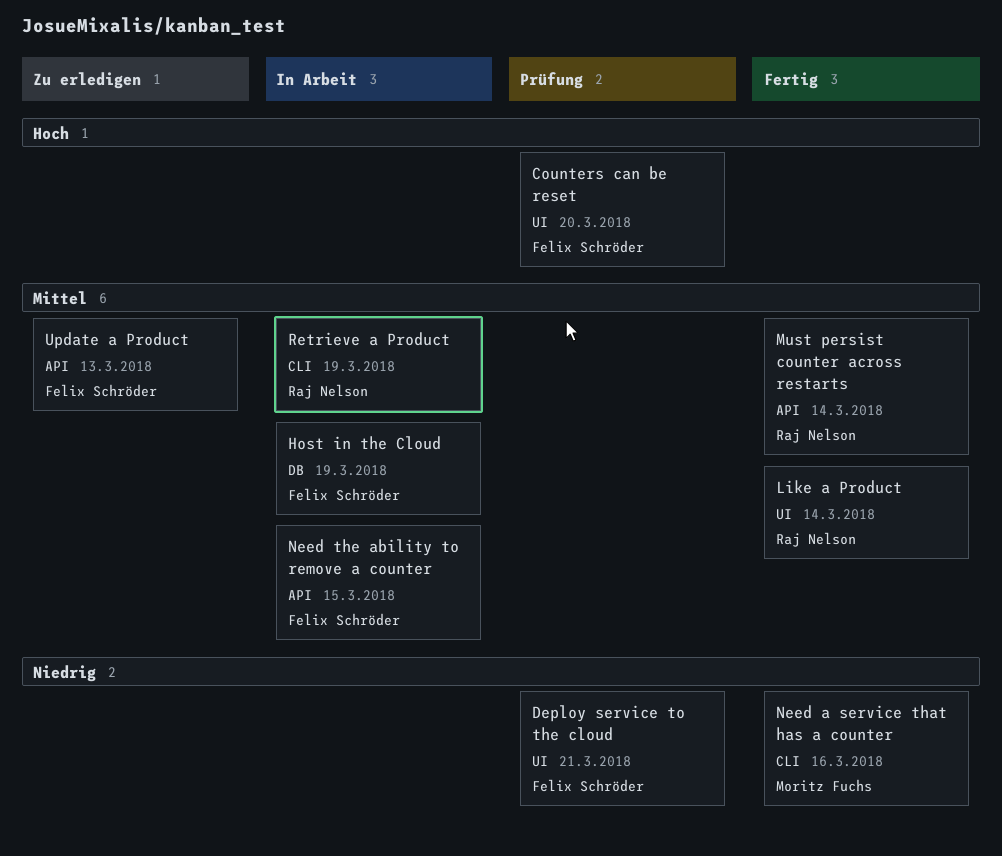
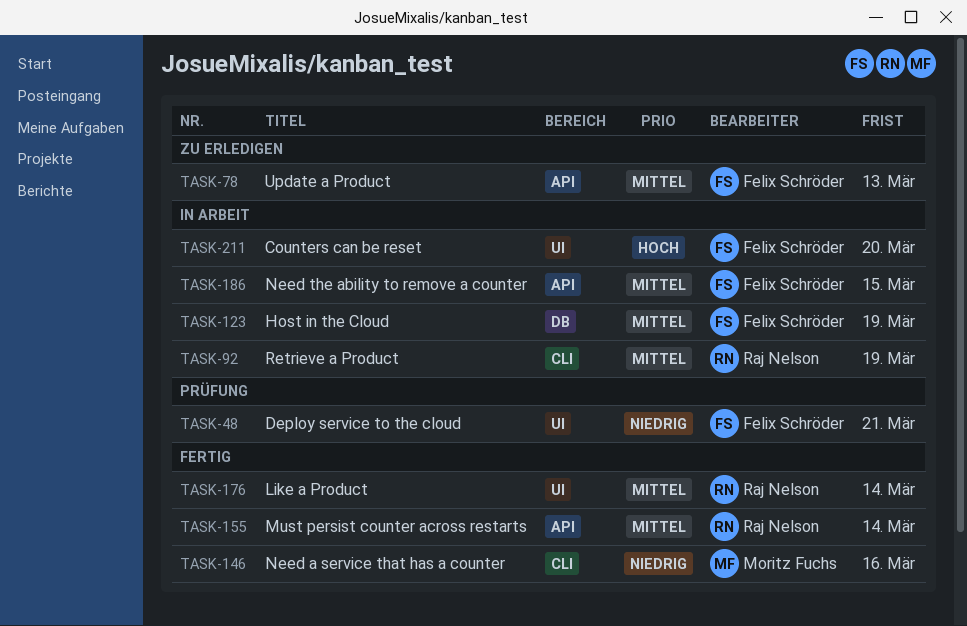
Counters can be reset, status: Prüfung -> In Arbeit

